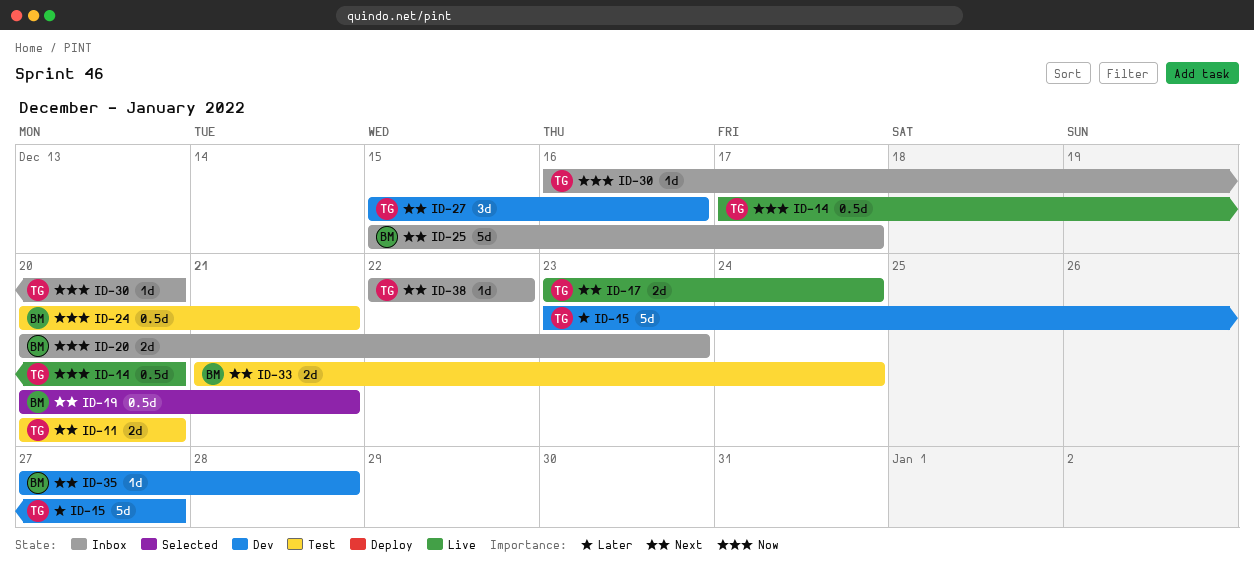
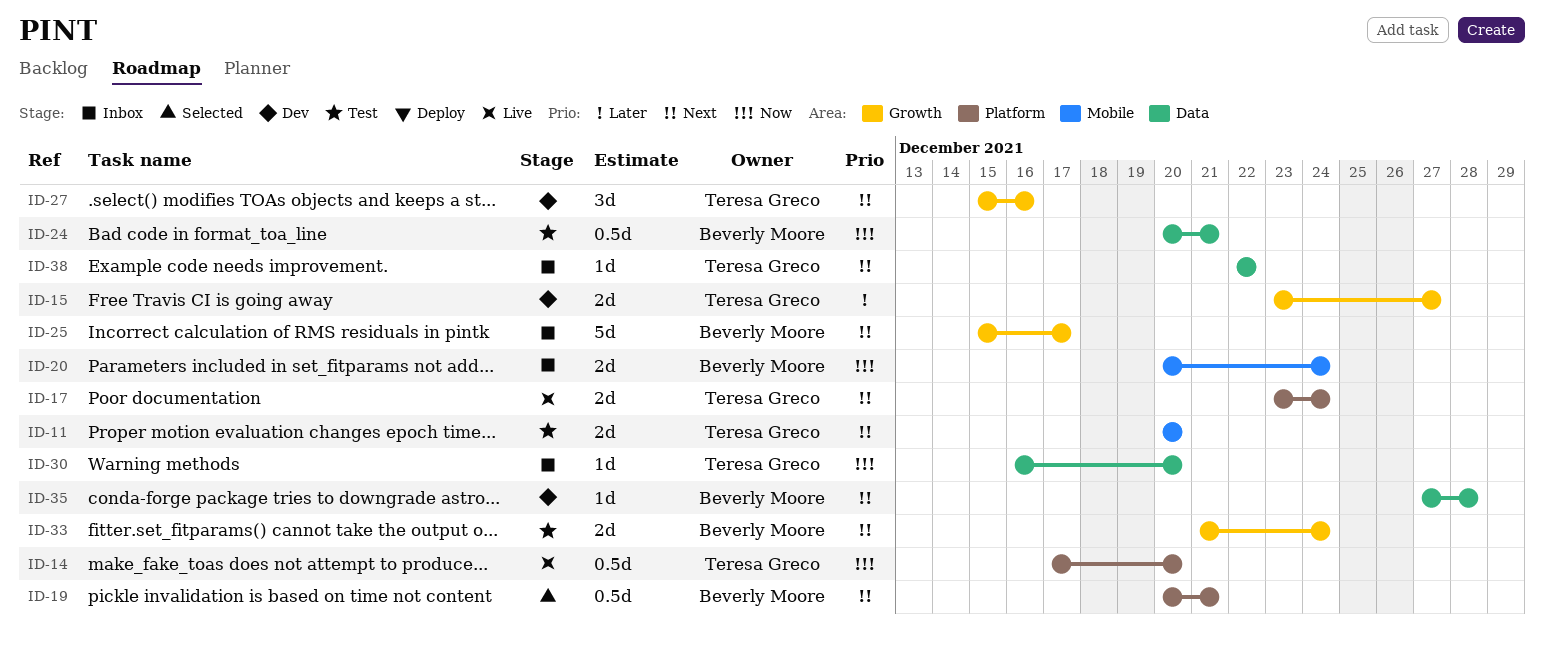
ID-15, estimate: 5d -> 2d
ID-20, due: Dec 23 -> Dec 24

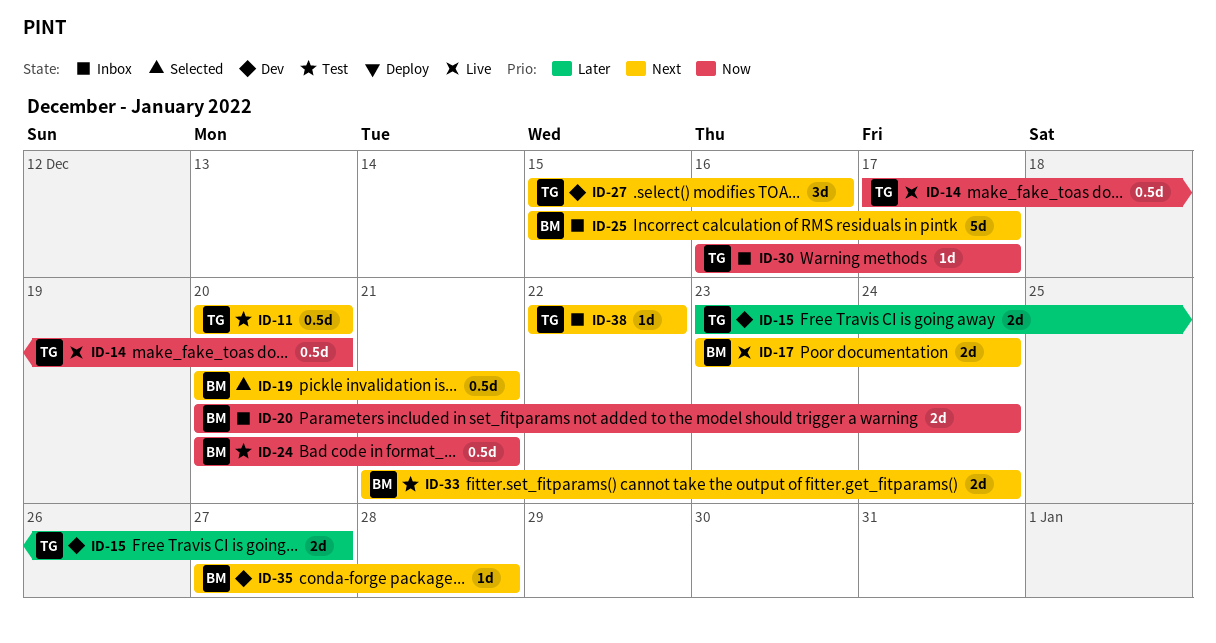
ID-11, estimate: 2d -> 0.5d
ID-17, owner: Teresa Greco -> Beverly Moore
ID-30, due: Dec 20 -> Dec 17

